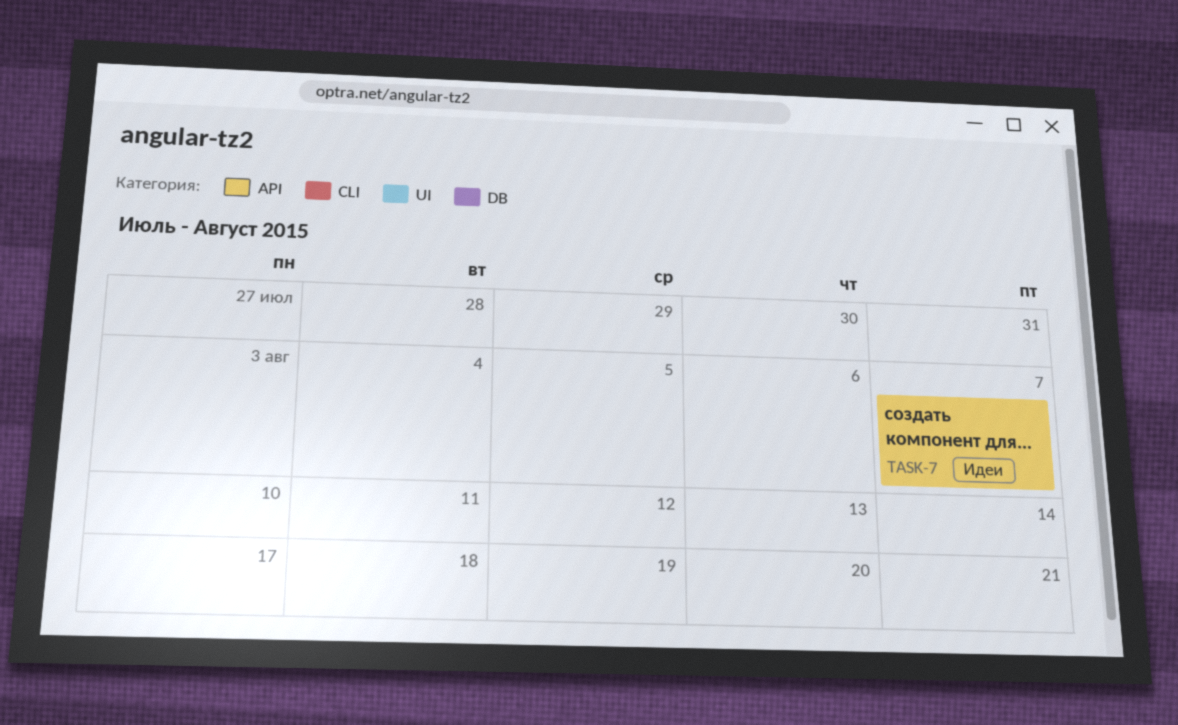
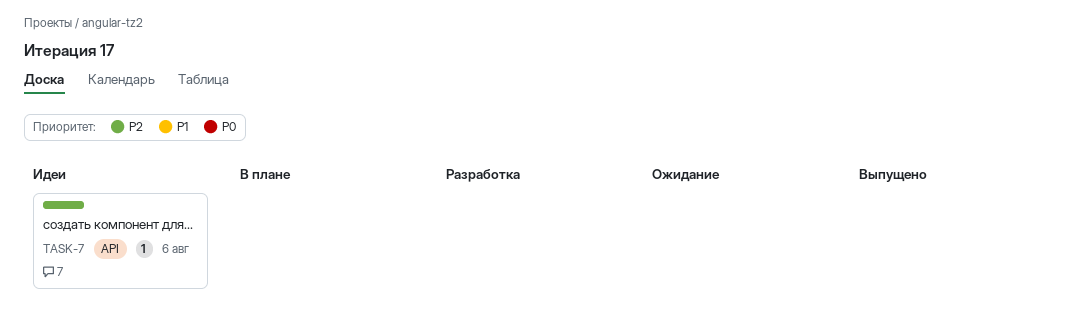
TASK-7, due: Aug 7 -> Aug 6

